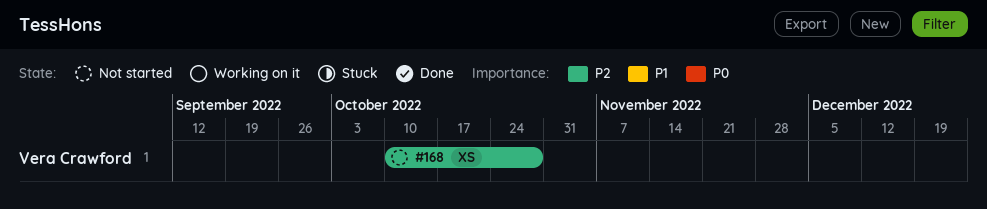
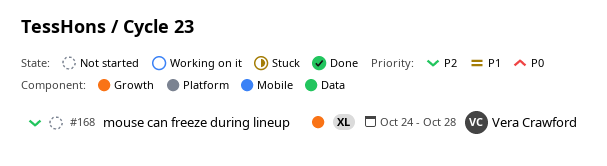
#168, estimate: XS -> XL
#168, start: Oct 10 -> Oct 24

